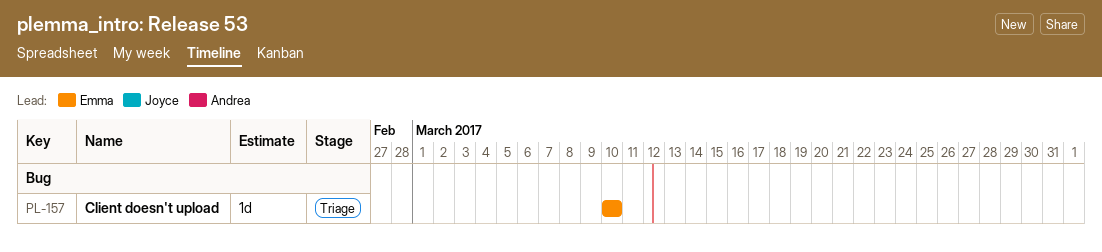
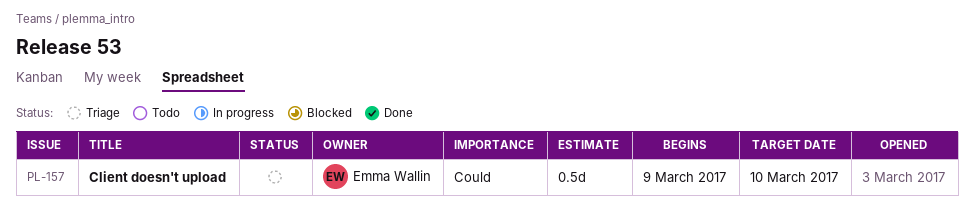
PL-157, estimate: 1d -> 0.5d
PL-157, start: Mar 10 -> Mar 9

